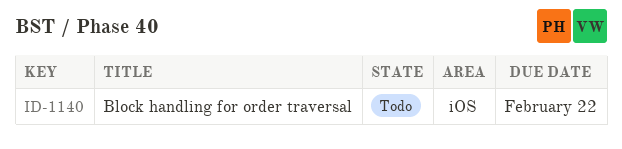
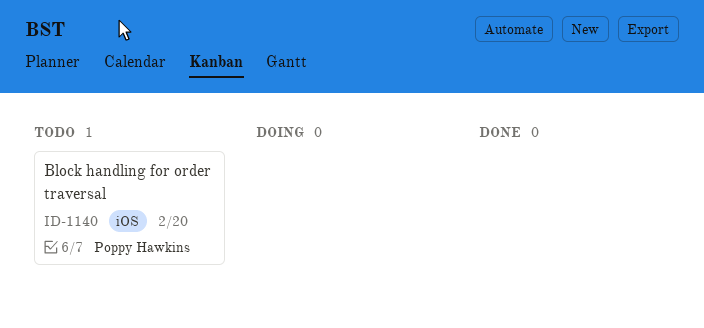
ID-1140, due: Feb 22 -> Feb 20

